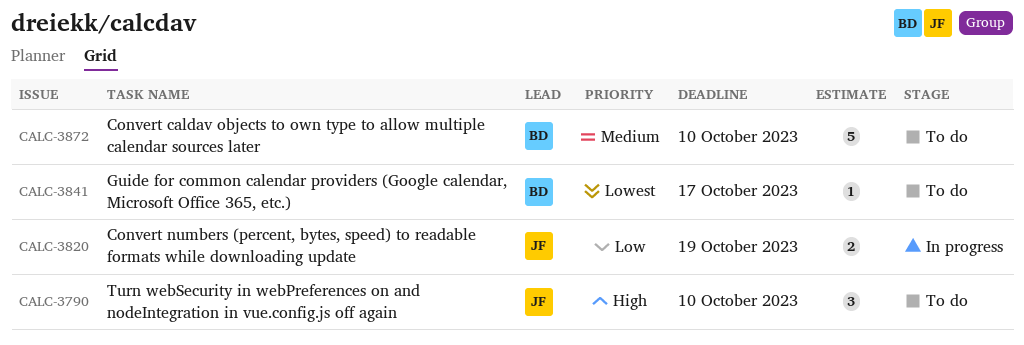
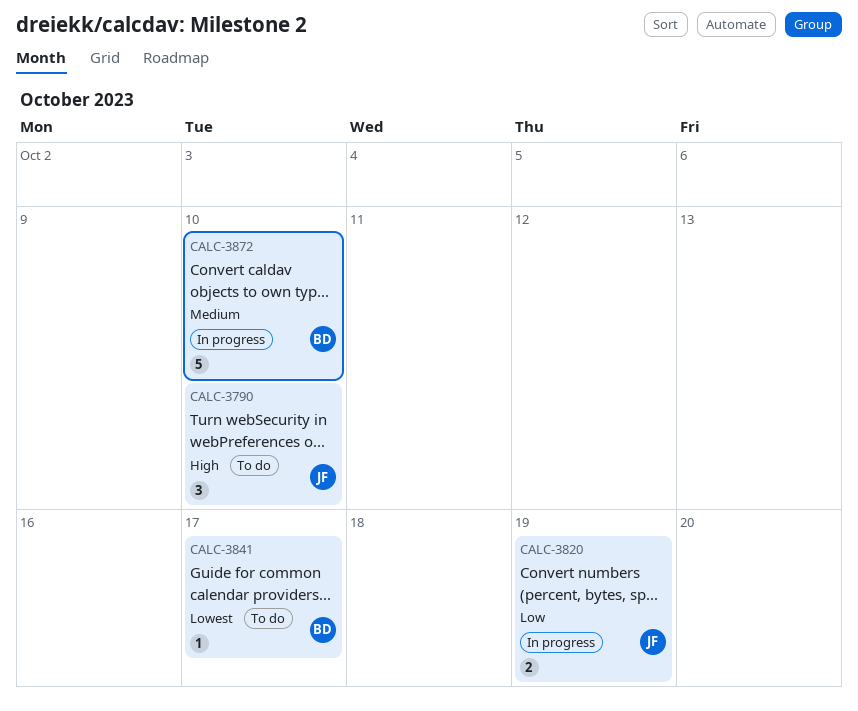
CALC-3872, status: To do -> In progress

